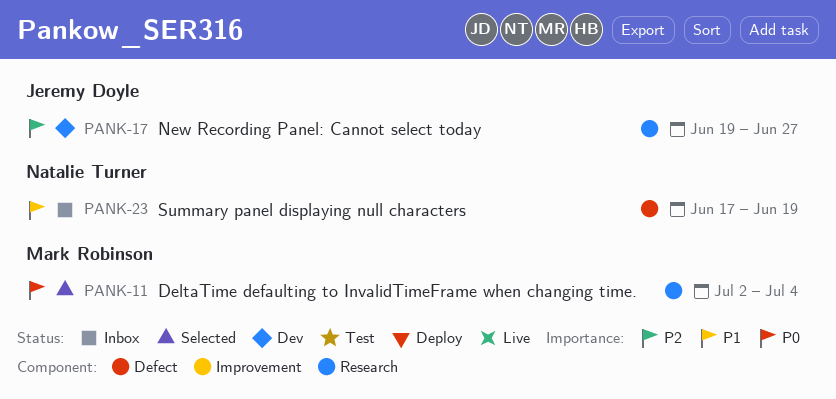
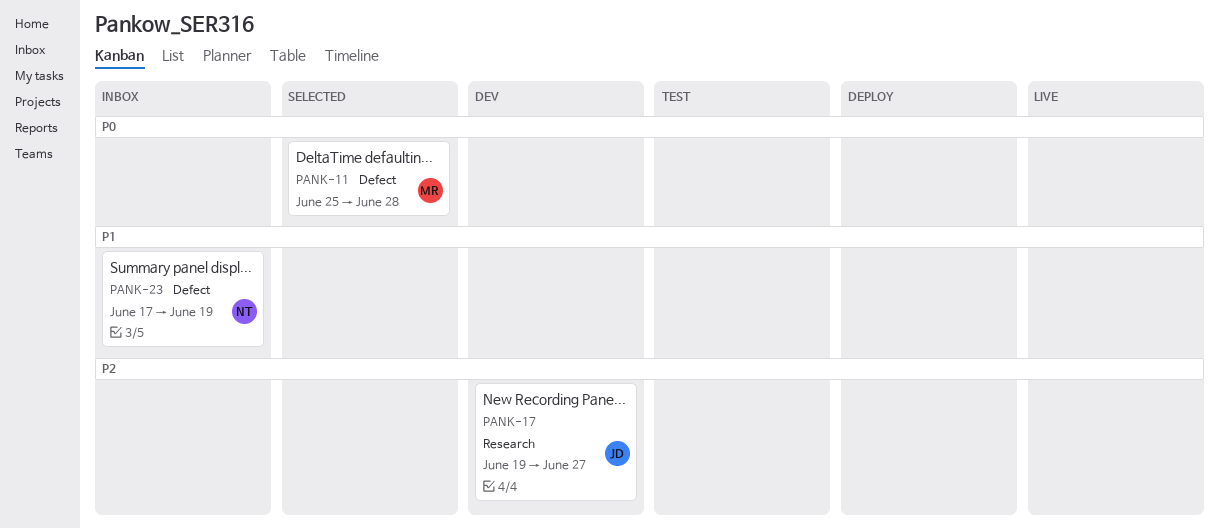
PANK-11, label: Research -> Defect
PANK-11, start: Jul 2 -> Jun 25
PANK-11, due: Jul 4 -> Jun 28

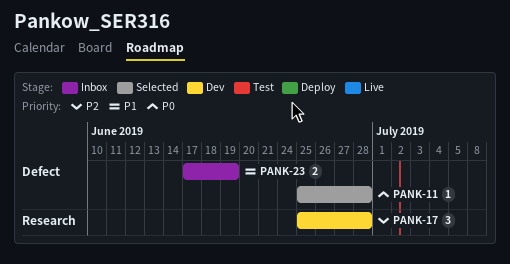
PANK-17, start: Jun 19 -> Jun 25
PANK-17, due: Jun 27 -> Jun 28

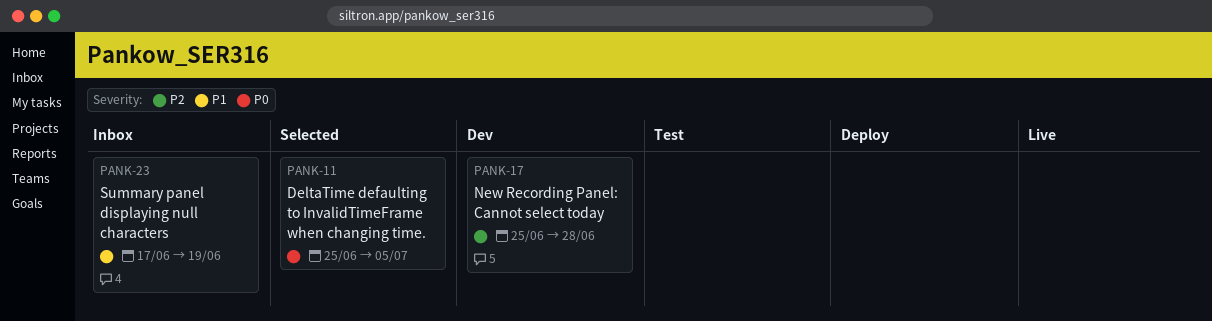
PANK-11, due: Jun 28 -> Jul 5

